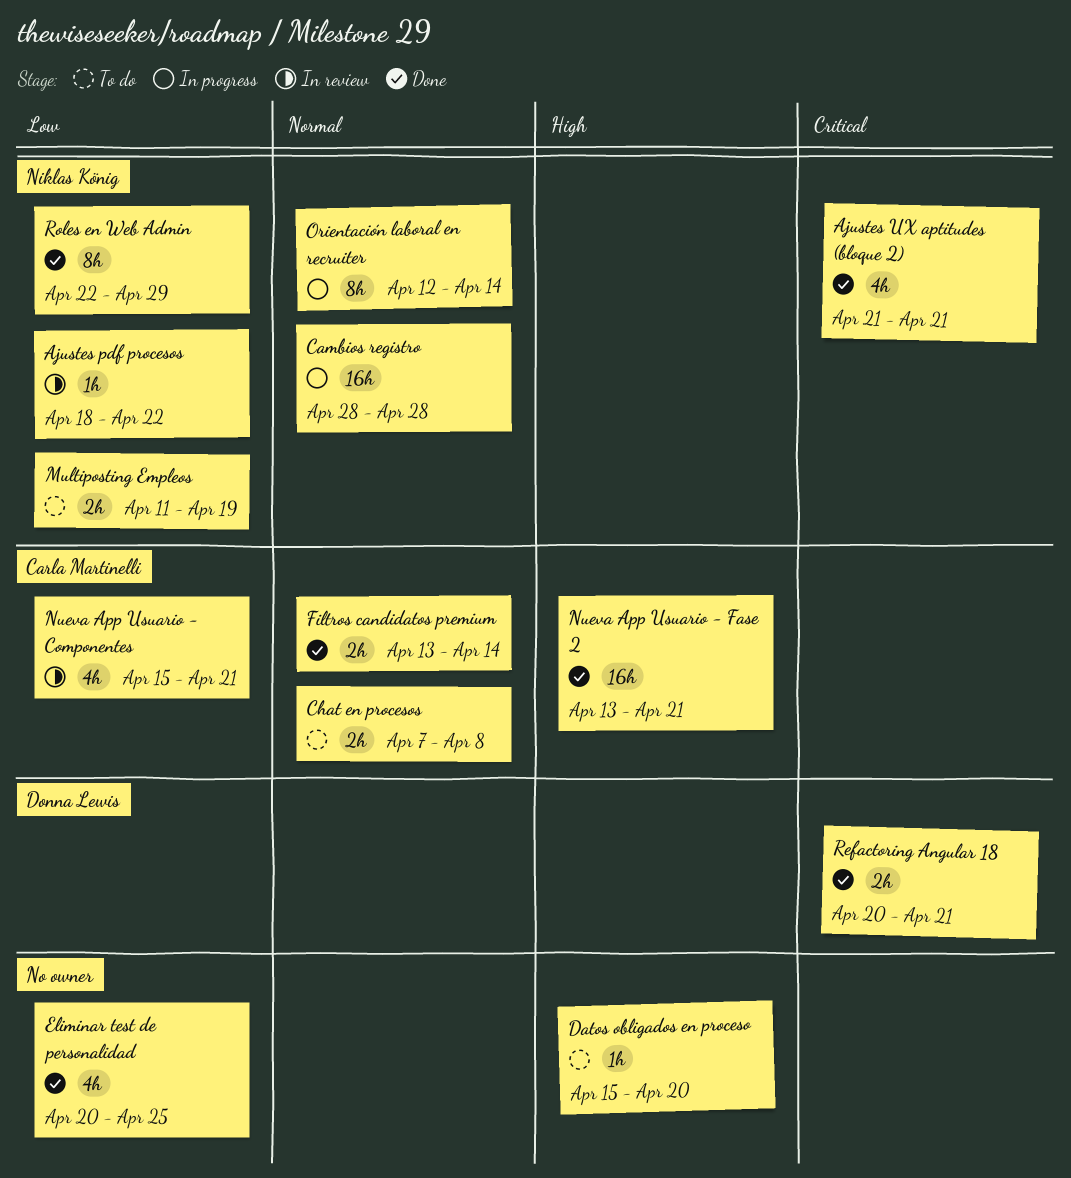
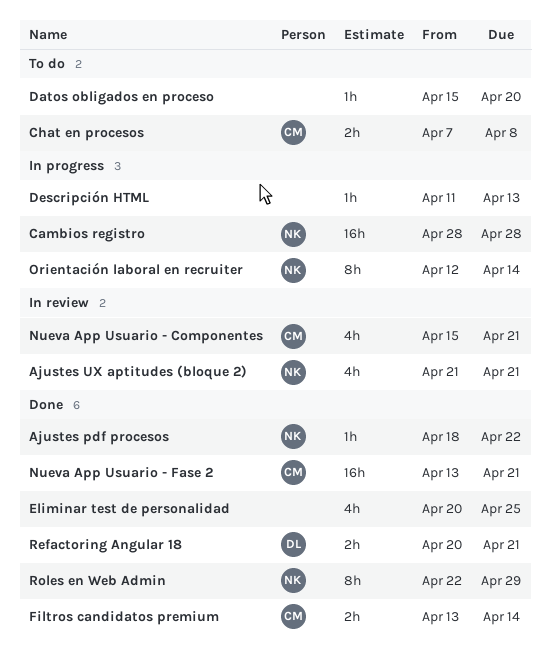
Ajustes pdf procesos, status: In review -> Done
Ajustes UX aptitudes (bloque 2), status: Done -> In review
Descripción HTML: none -> present
Multiposting Empleos: present -> none

